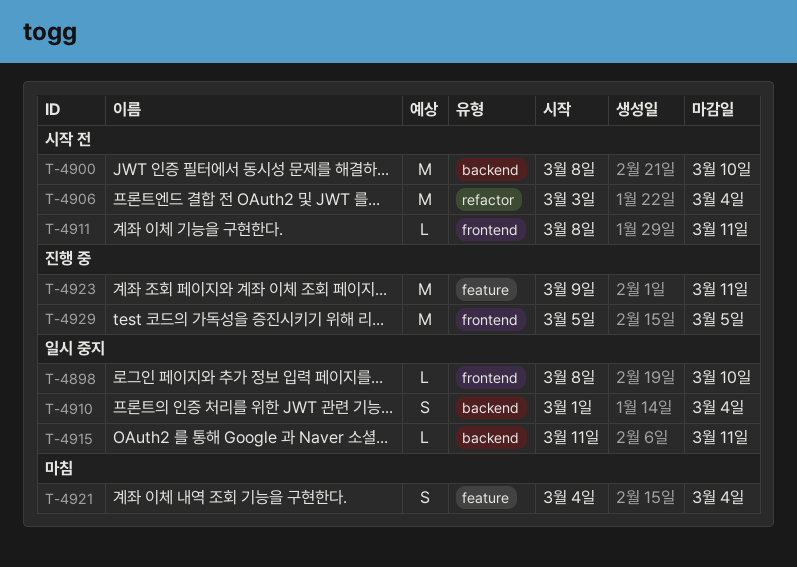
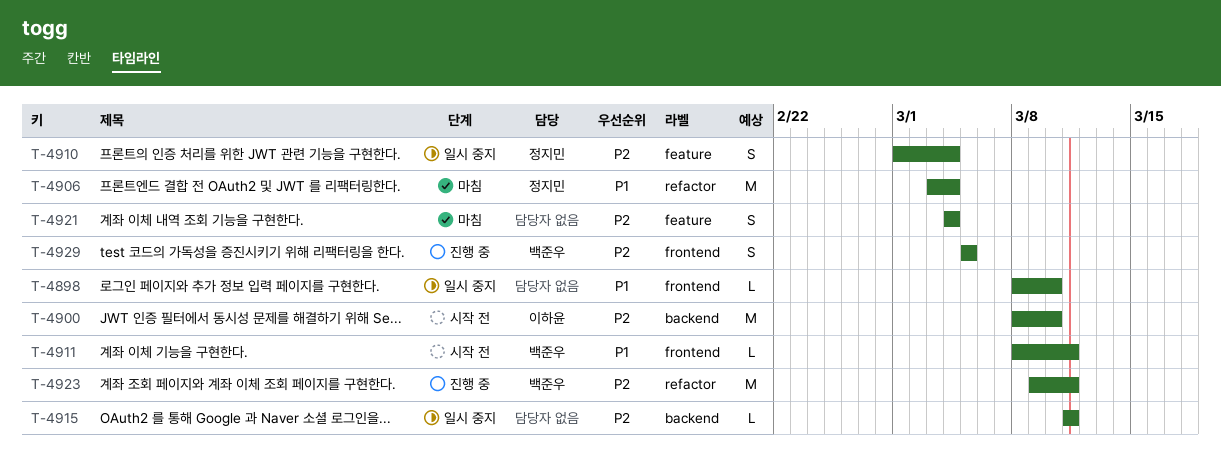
T-4906, status: 시작 전 -> 마침
T-4910, label: backend -> feature
T-4923, label: feature -> refactor
T-4929, estimate: M -> S

